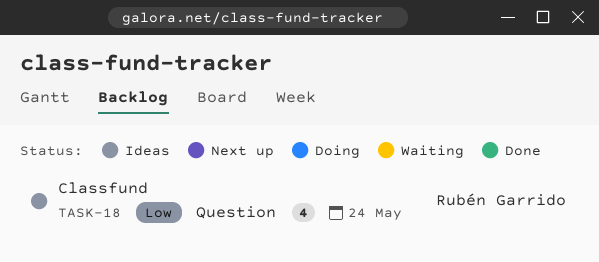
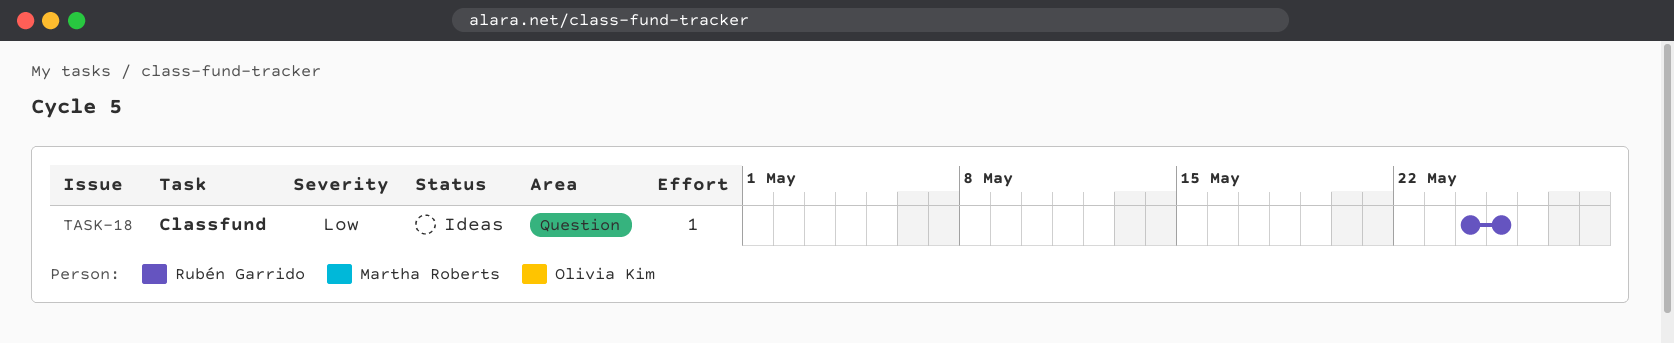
TASK-18, estimate: 4 -> 1
TASK-18, due: May 24 -> May 25

